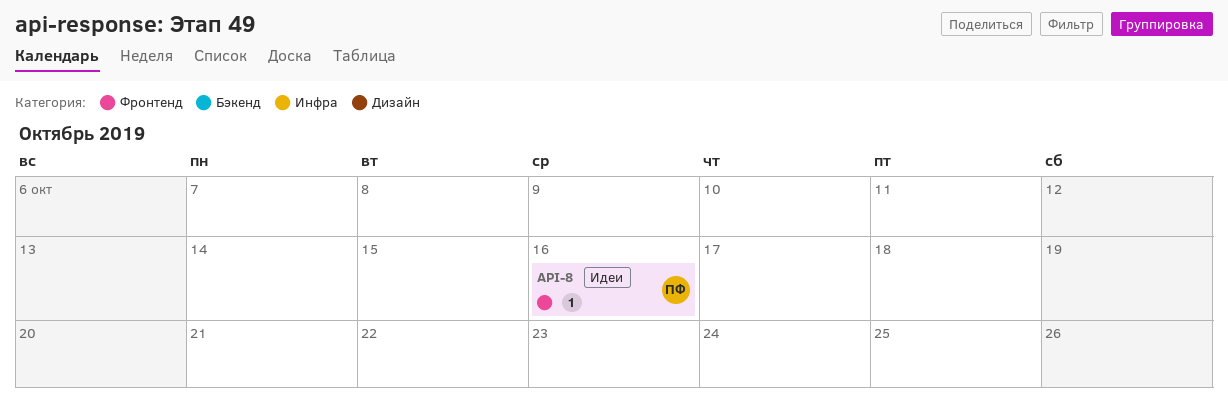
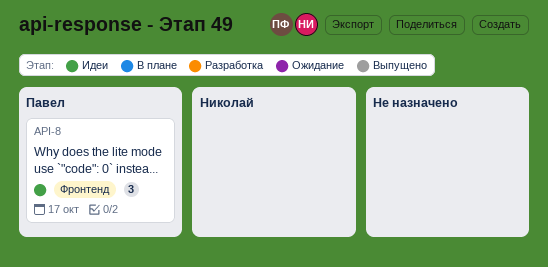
API-8, estimate: 1 -> 3
API-8, due: Oct 16 -> Oct 17

